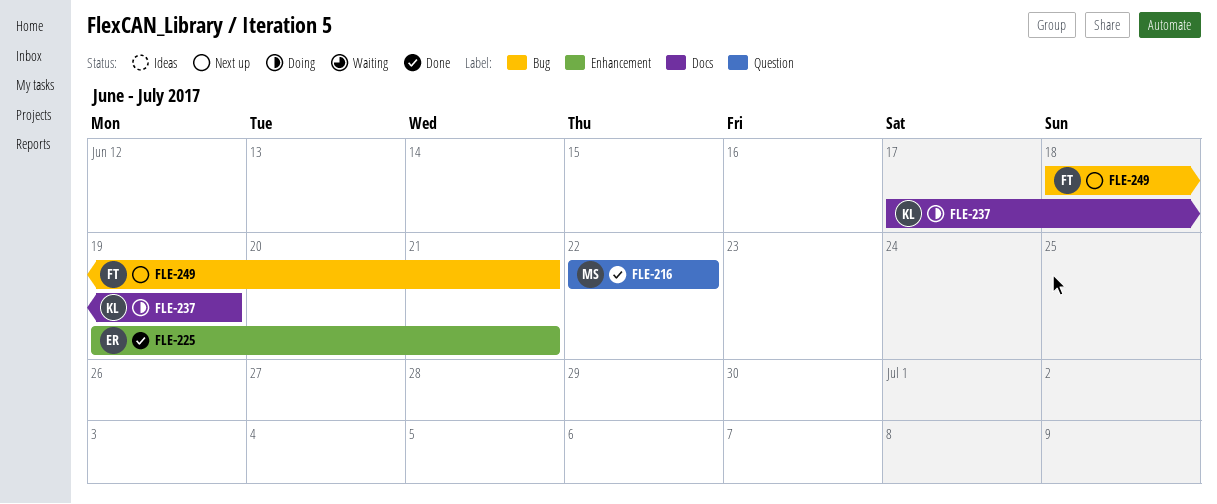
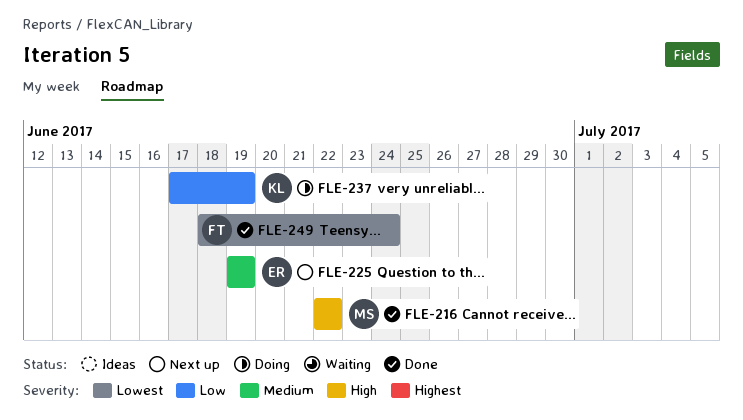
FLE-225, status: Done -> Next up
FLE-225, due: Jun 21 -> Jun 19
FLE-249, status: Next up -> Done
FLE-249, due: Jun 21 -> Jun 24

